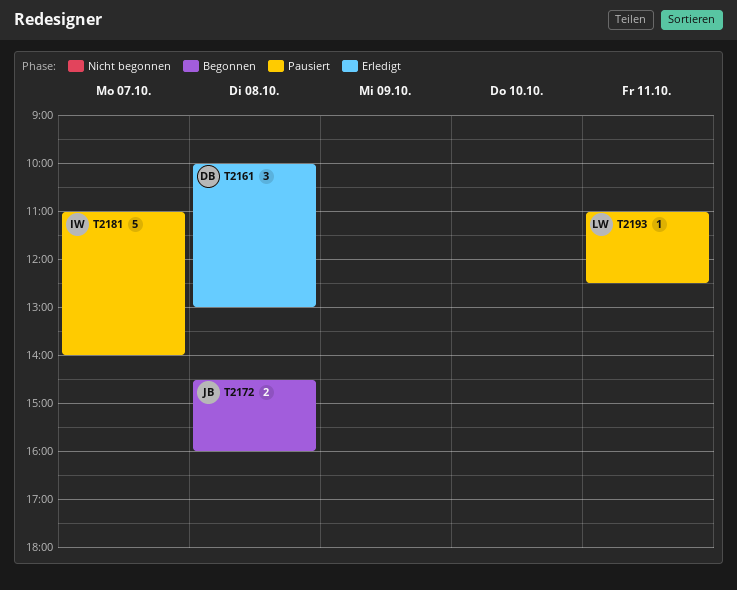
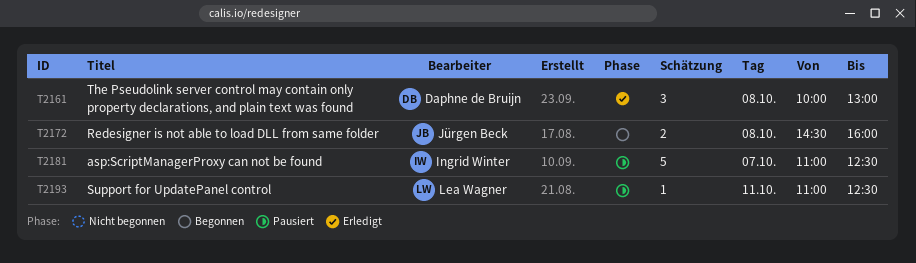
T2181, ends: 14:00 -> 12:30

